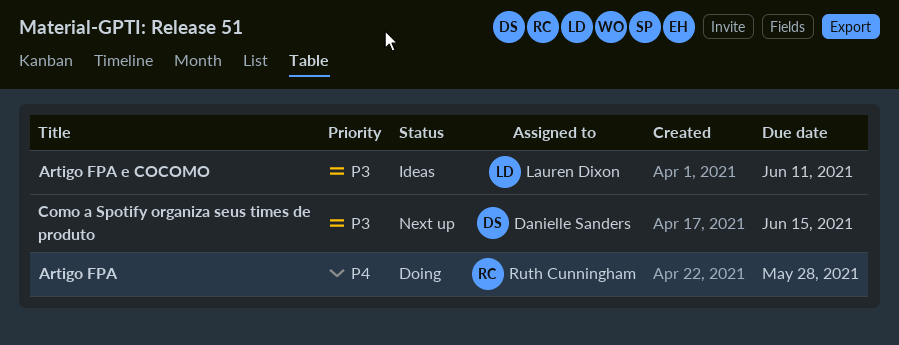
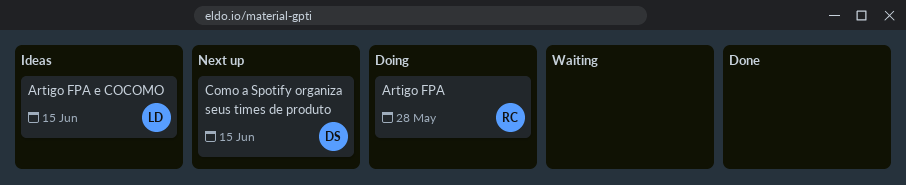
Artigo FPA e COCOMO, due: Jun 11 -> Jun 15

